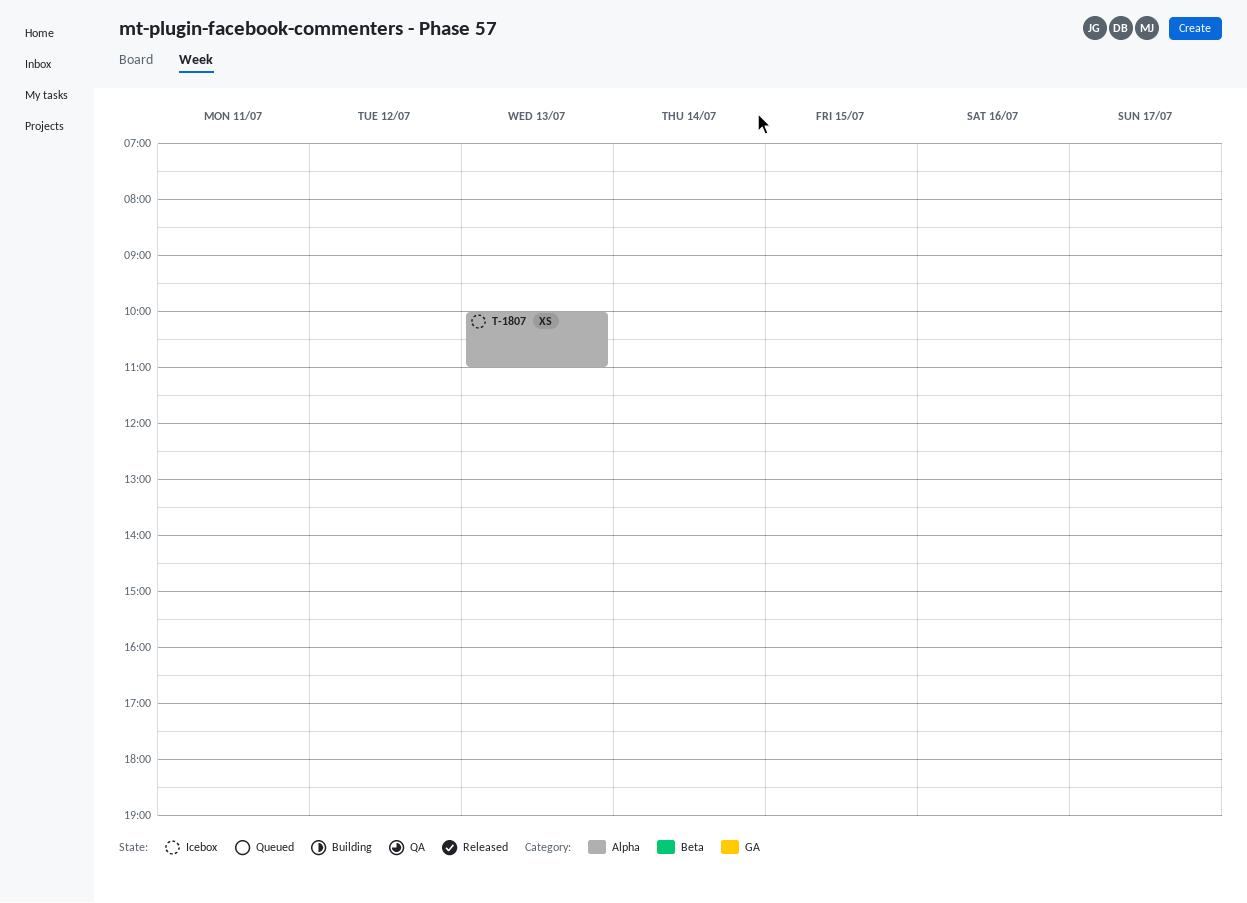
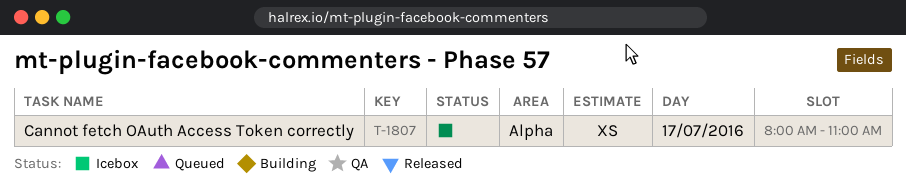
T-1807, day: Jul 13 -> Jul 17
T-1807, begins: 10:00 -> 08:00

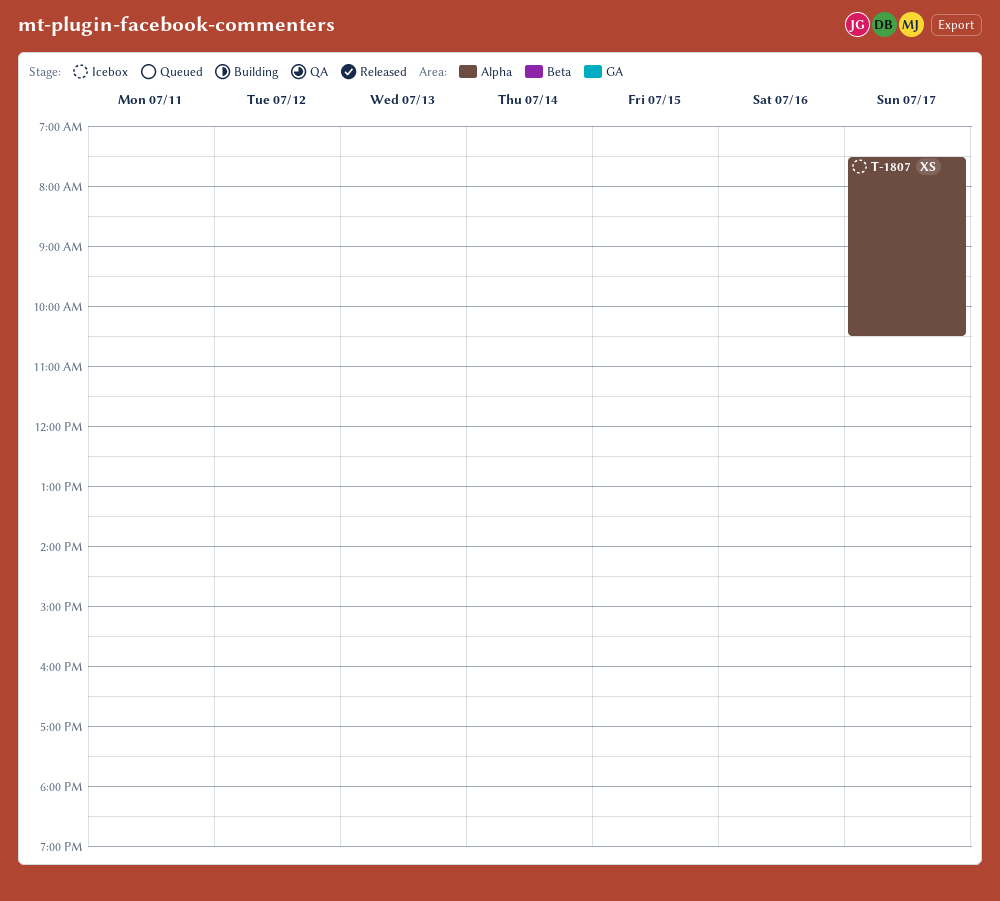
T-1807, begins: 08:00 -> 07:30
T-1807, ends: 11:00 -> 10:30

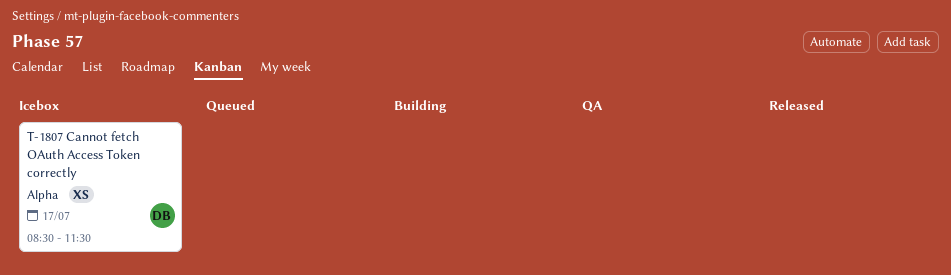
T-1807, begins: 07:30 -> 08:30
T-1807, ends: 10:30 -> 11:30

